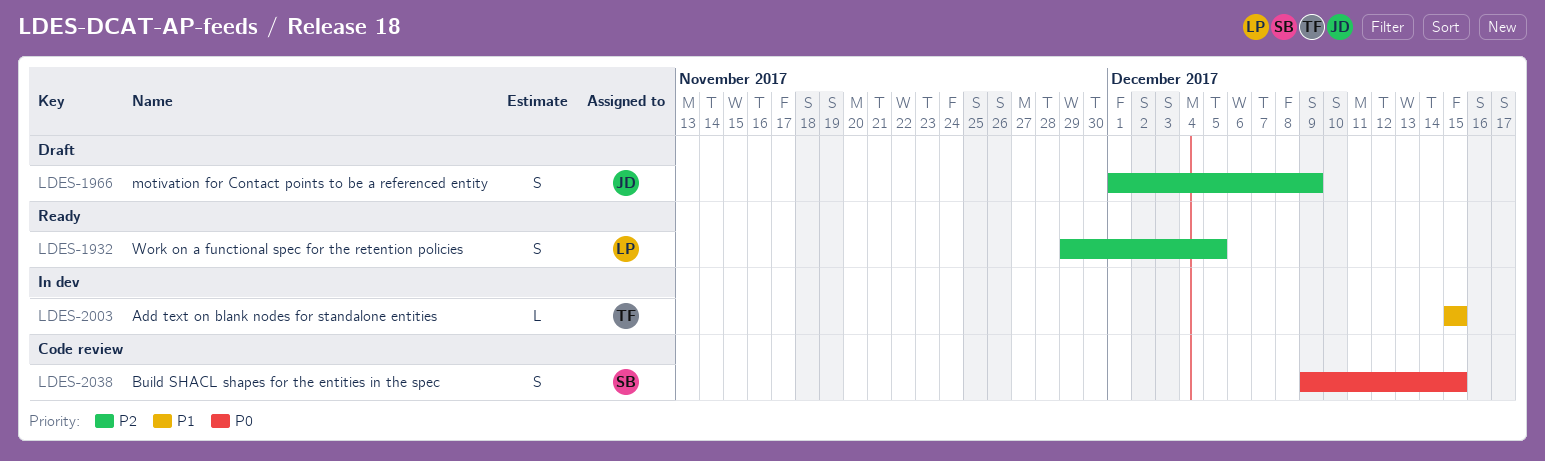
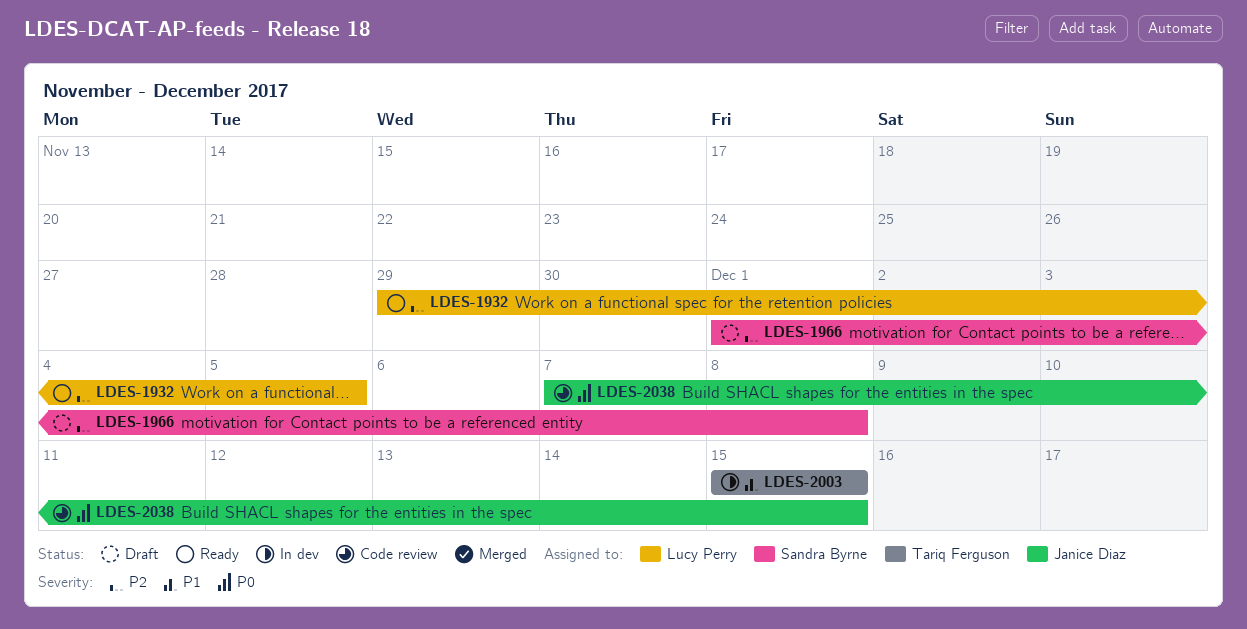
LDES-1966, owner: Janice Diaz -> Sandra Byrne
LDES-1966, due: Dec 9 -> Dec 8
LDES-2038, owner: Sandra Byrne -> Janice Diaz
LDES-2038, start: Dec 9 -> Dec 7

